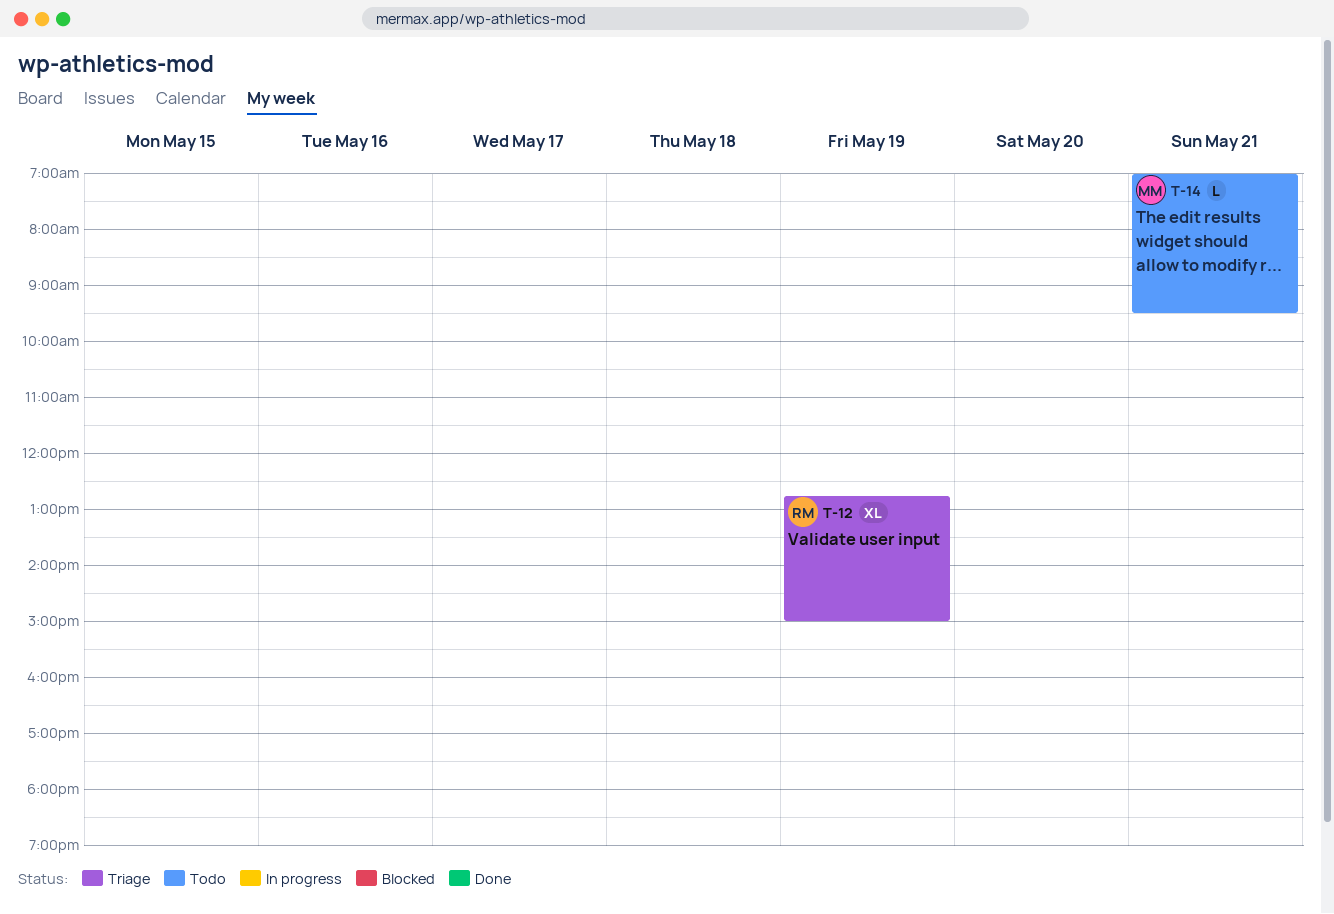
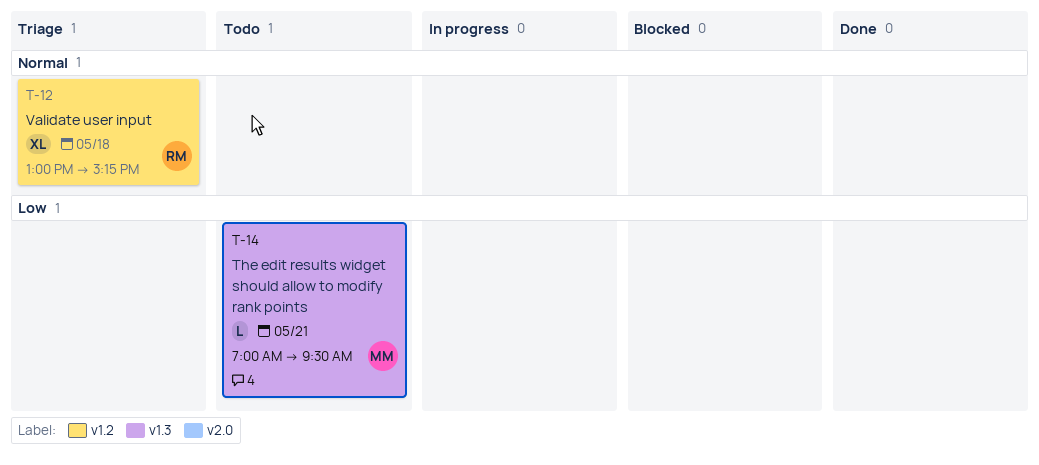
T-12, day: May 19 -> May 18
T-12, begins: 12:45 -> 13:00
T-12, ends: 15:00 -> 15:15

